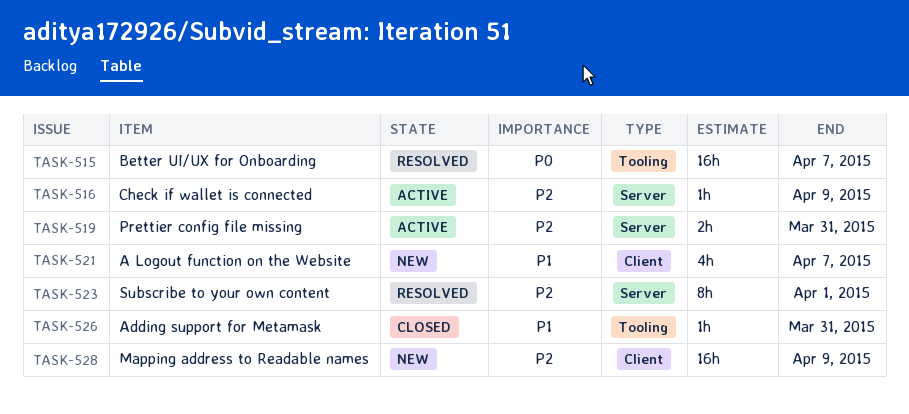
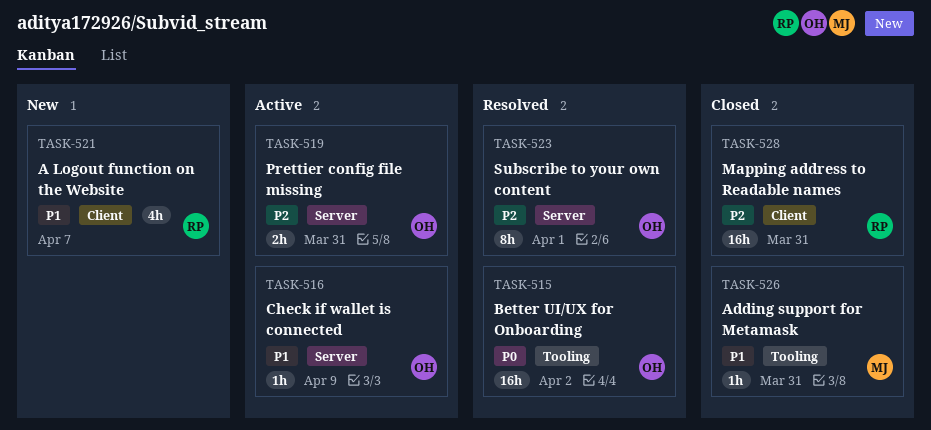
TASK-515, due: Apr 7 -> Apr 2
TASK-516, priority: P2 -> P1
TASK-528, status: New -> Closed
TASK-528, due: Apr 9 -> Mar 31

